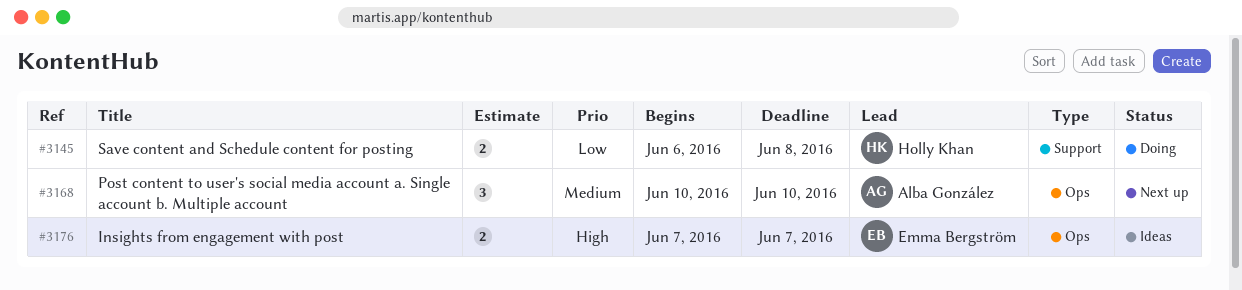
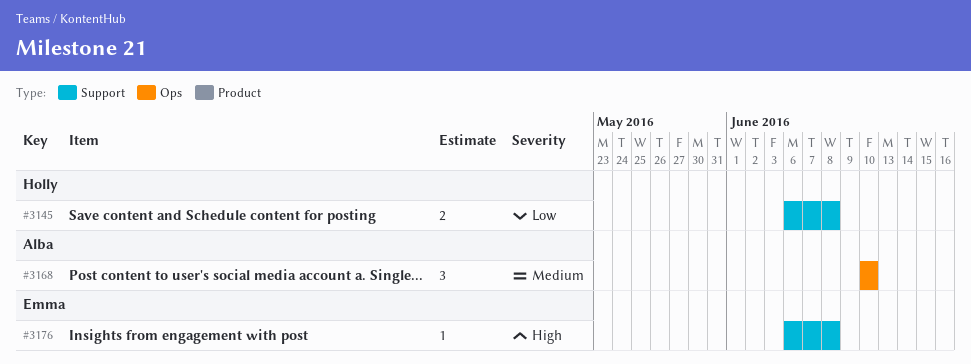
#3176, label: Ops -> Support
#3176, estimate: 2 -> 1
#3176, start: Jun 7 -> Jun 6
#3176, due: Jun 7 -> Jun 8

